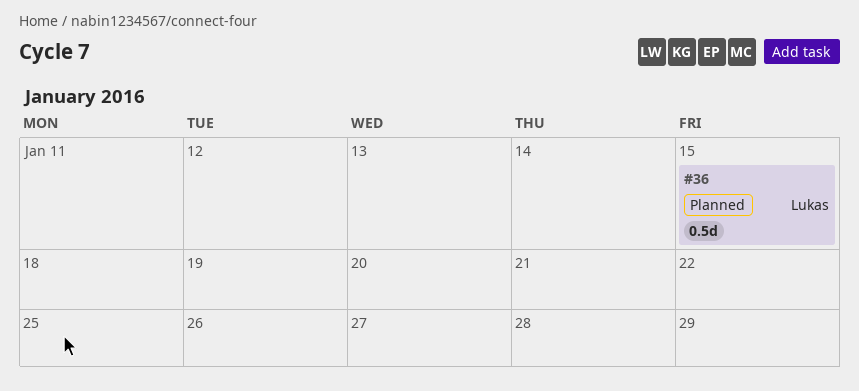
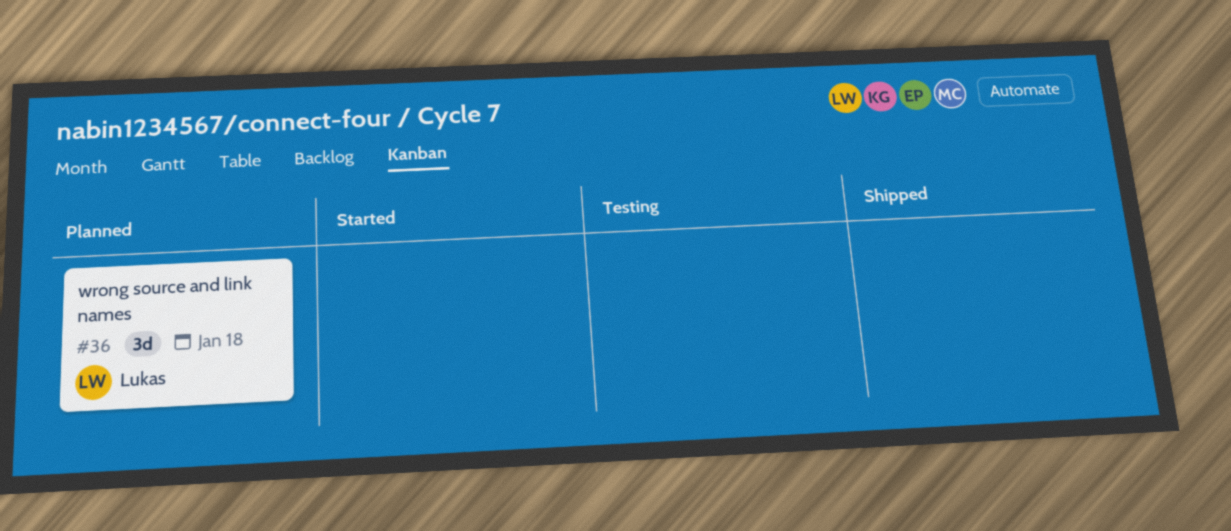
#36, estimate: 0.5d -> 3d
#36, due: Jan 15 -> Jan 18

